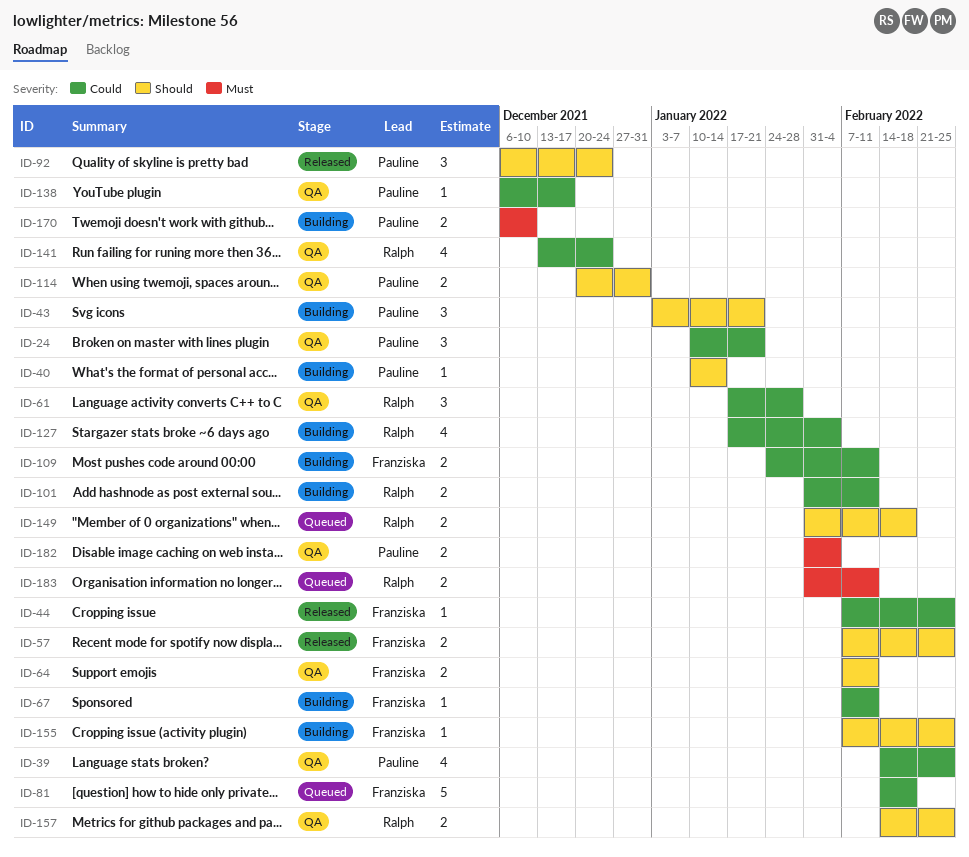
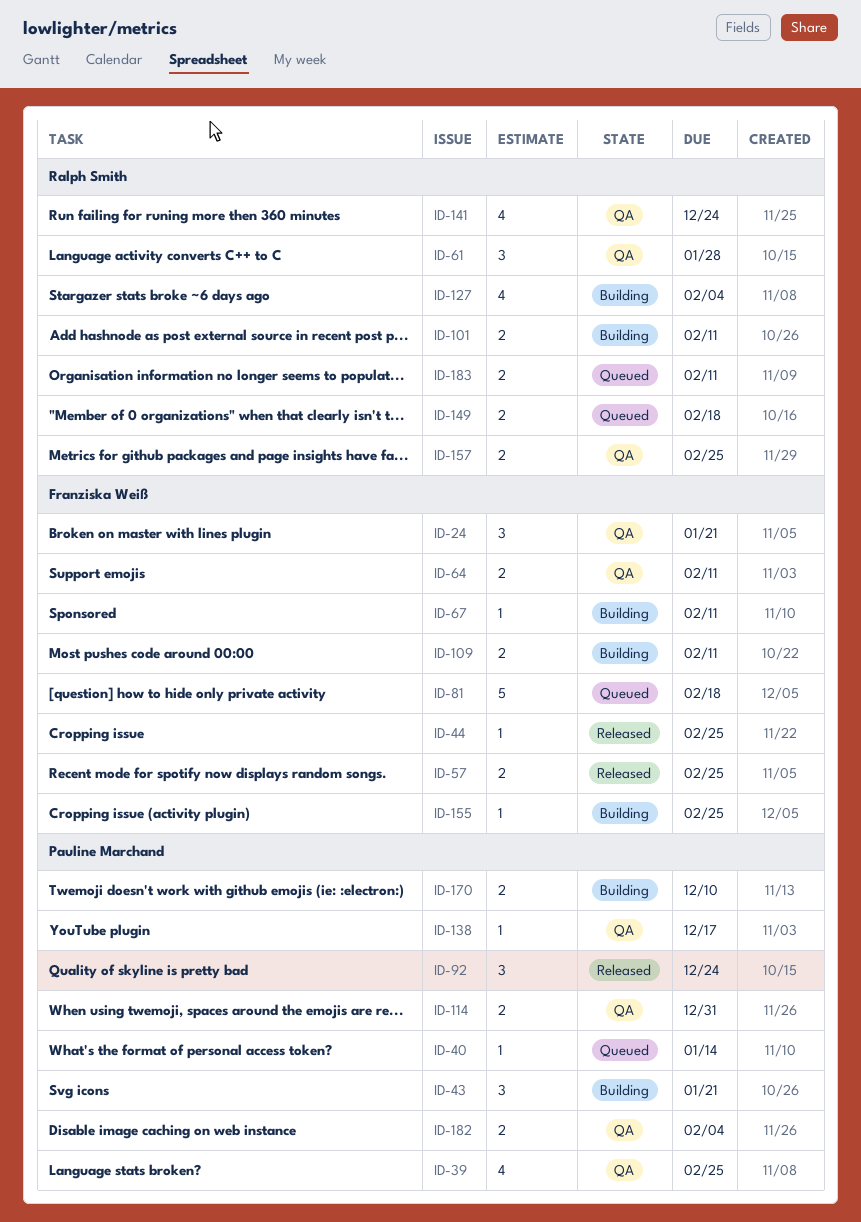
ID-24, owner: Pauline Marchand -> Franziska Weiß
ID-40, status: Building -> Queued

